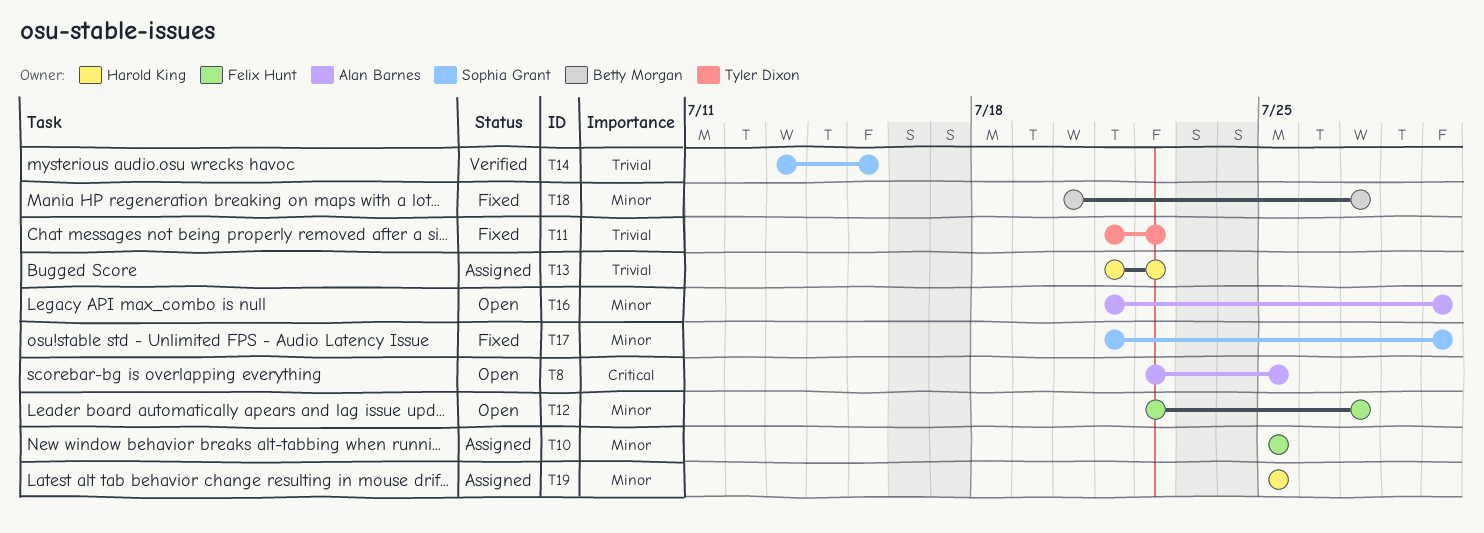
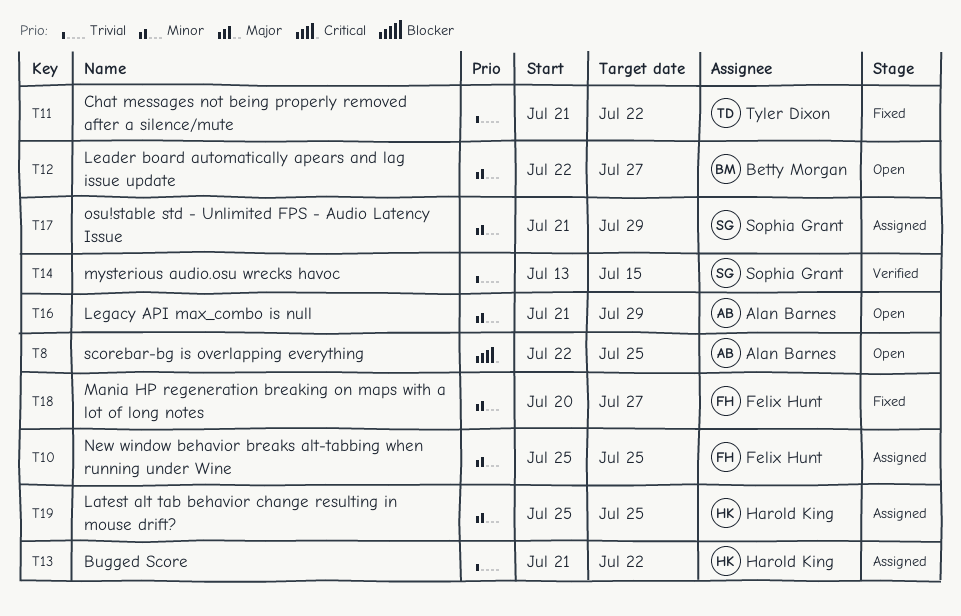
T12, owner: Felix Hunt -> Betty Morgan
T17, status: Fixed -> Assigned
T18, owner: Betty Morgan -> Felix Hunt

